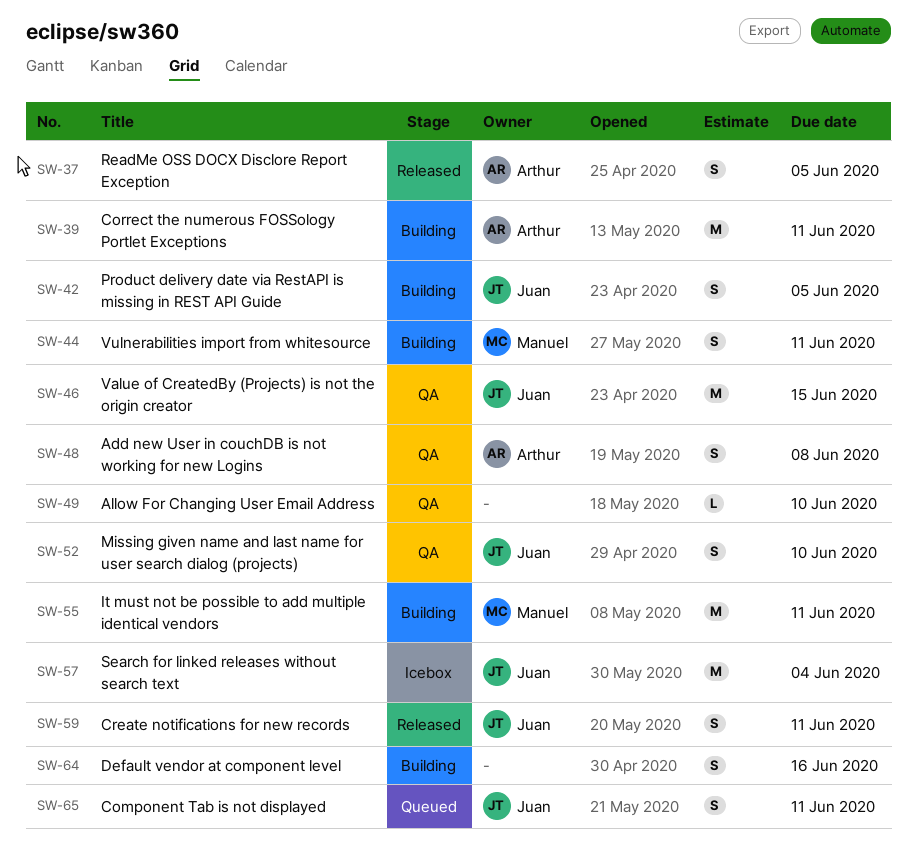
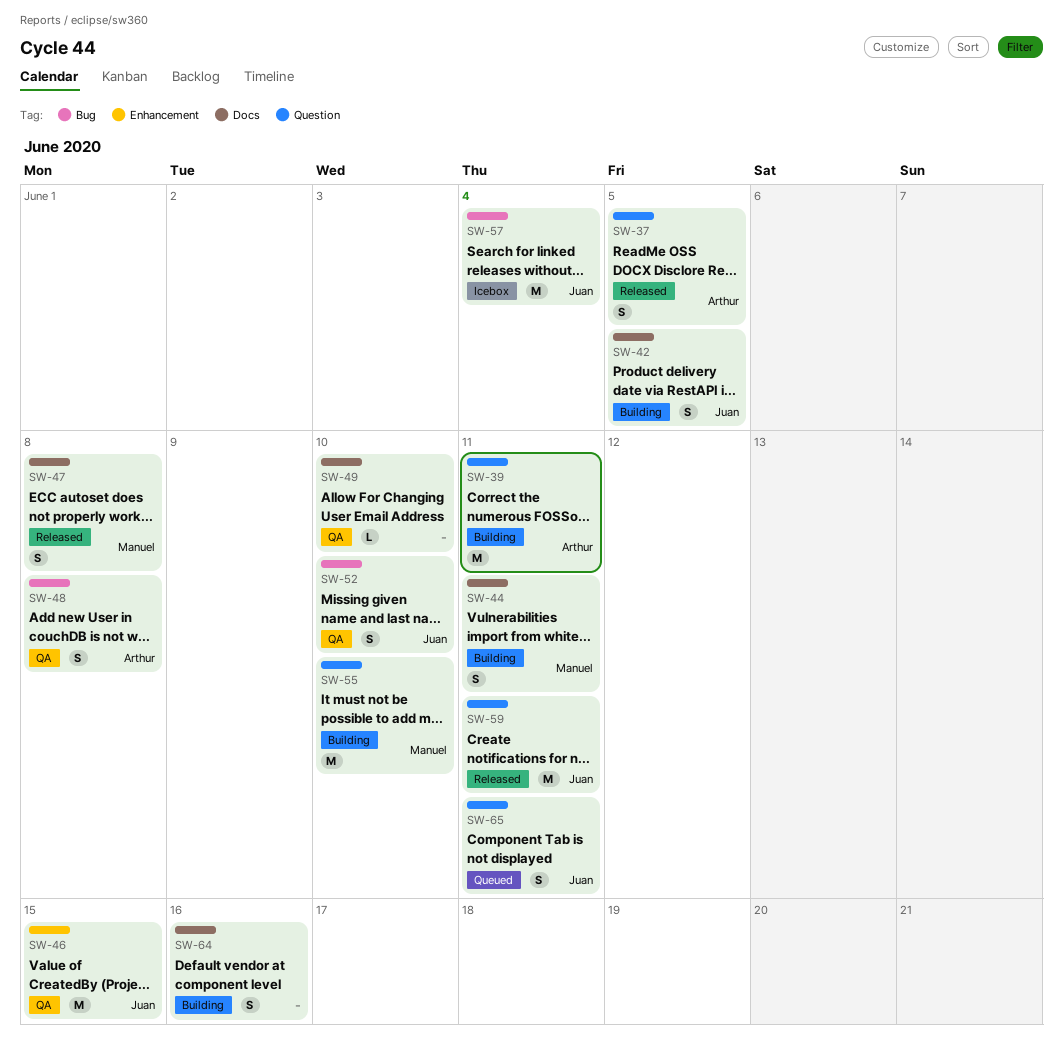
SW-47: none -> present
SW-55, due: Jun 11 -> Jun 10
SW-59, estimate: S -> M

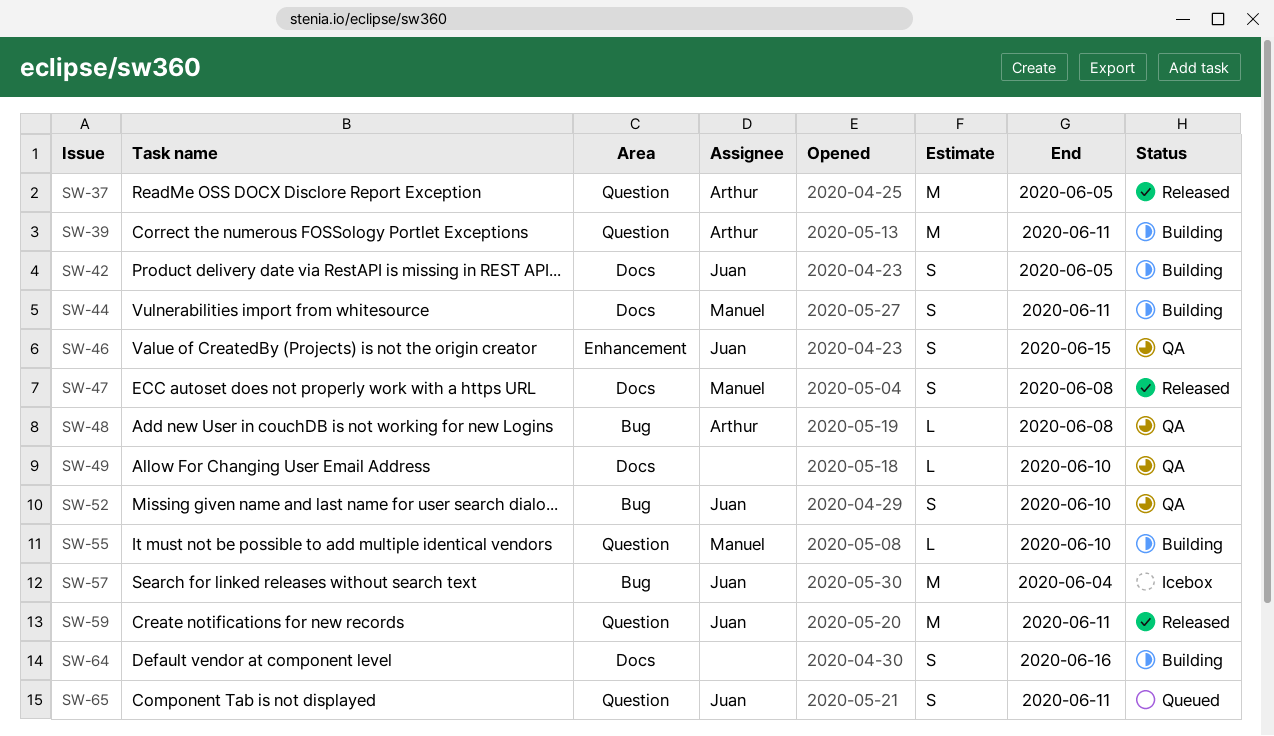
SW-37, estimate: S -> M
SW-46, estimate: M -> S
SW-48, estimate: S -> L
SW-55, estimate: M -> L

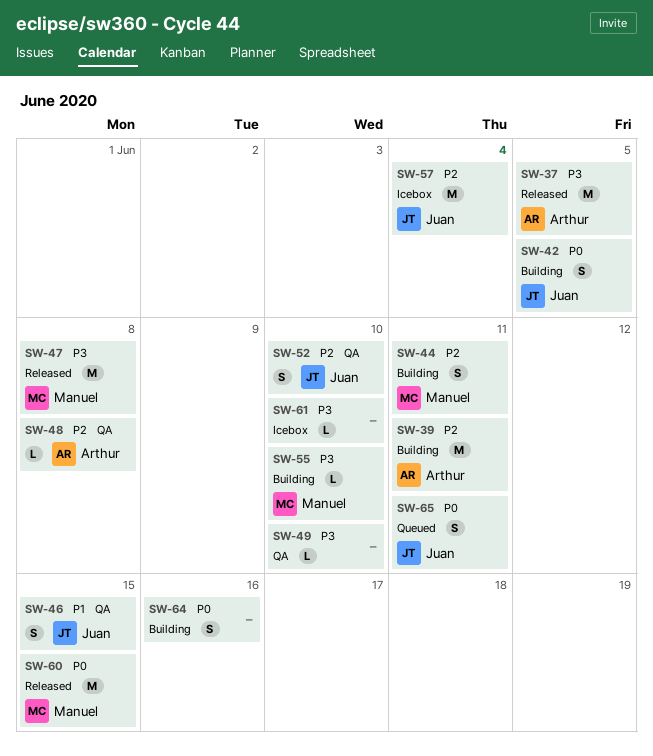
SW-47, estimate: S -> M
SW-59: present -> none
SW-60: none -> present
SW-61: none -> present

